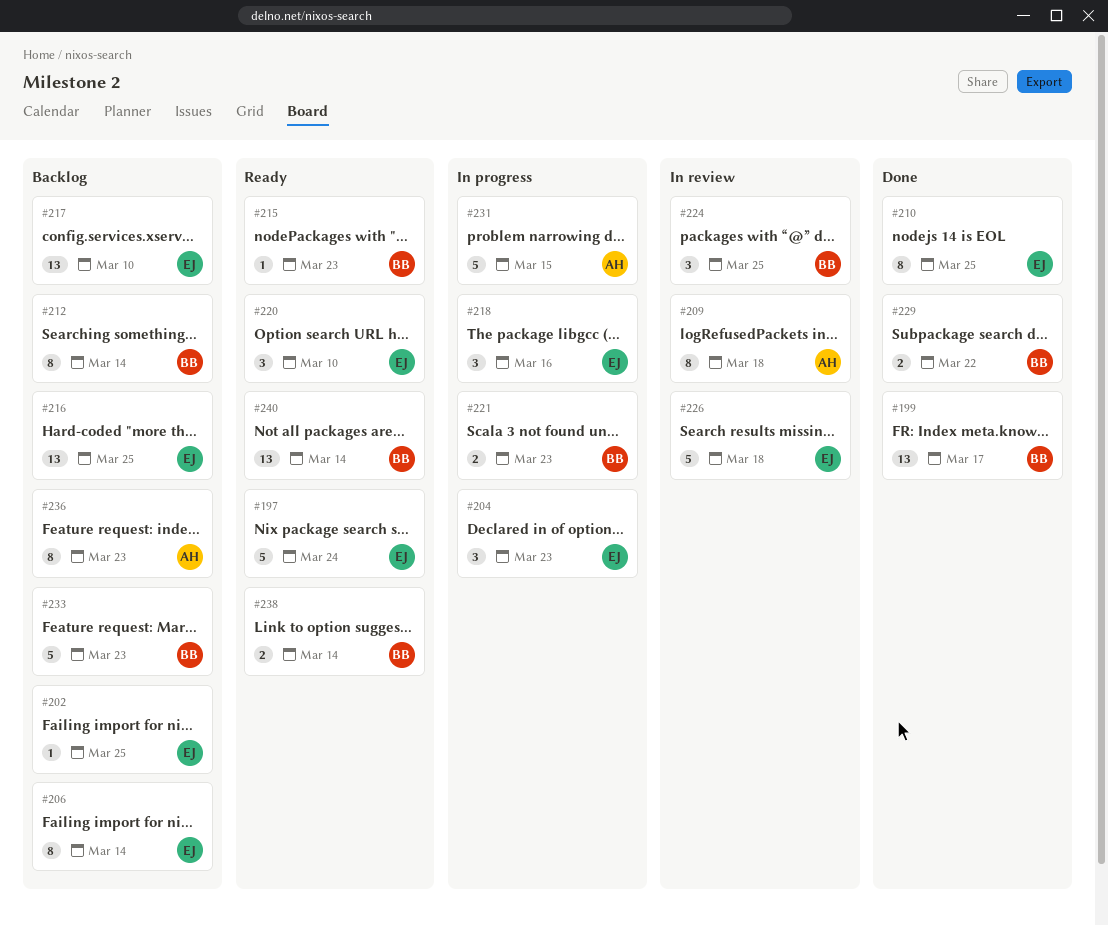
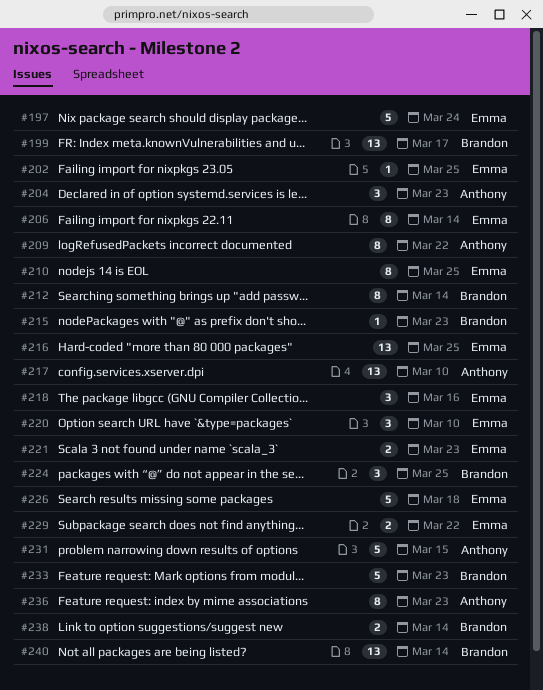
#204, owner: Emma -> Anthony
#209, due: Mar 18 -> Mar 22
#217, owner: Emma -> Anthony
#221, owner: Brandon -> Emma
#229, owner: Brandon -> Emma

